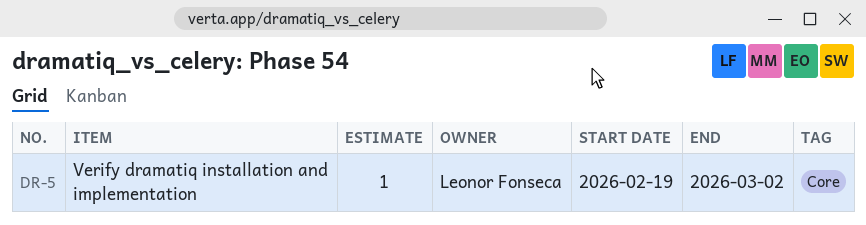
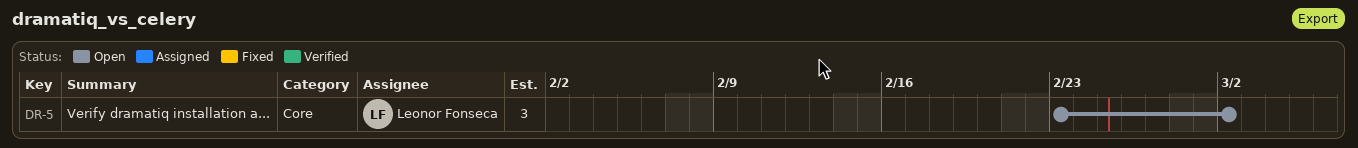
DR-5, estimate: 1 -> 3
DR-5, start: Feb 19 -> Feb 23

